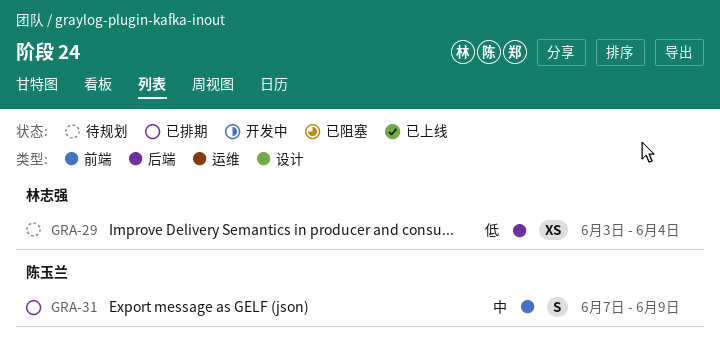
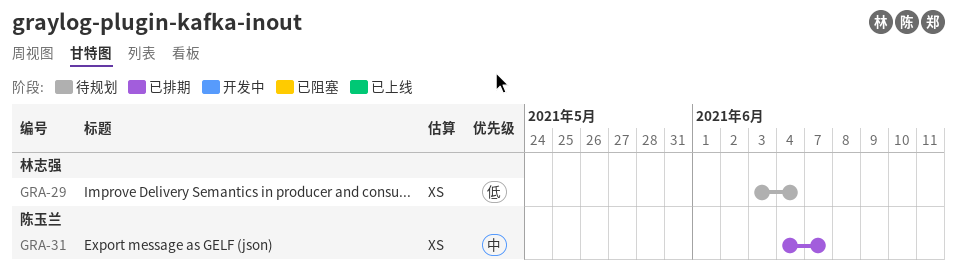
GRA-31, estimate: S -> XS
GRA-31, start: Jun 7 -> Jun 4
GRA-31, due: Jun 9 -> Jun 7

